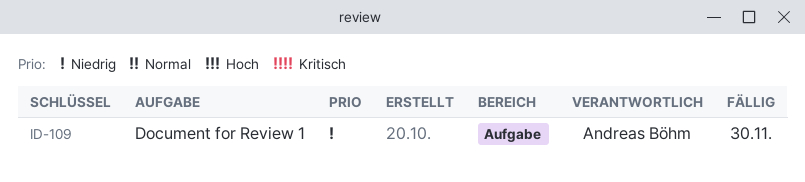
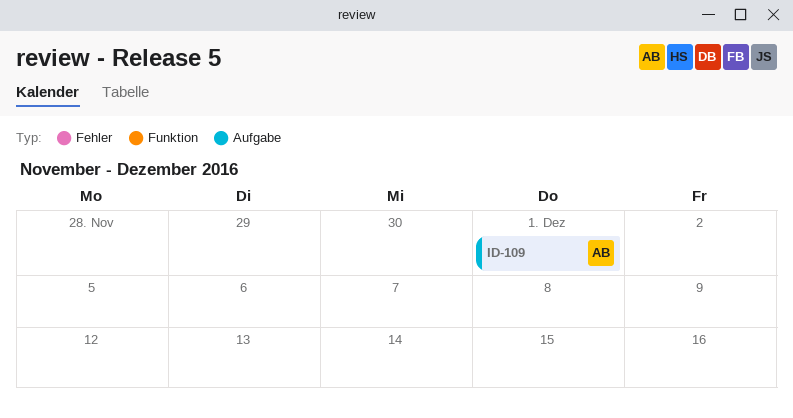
ID-109, due: Nov 30 -> Dec 1

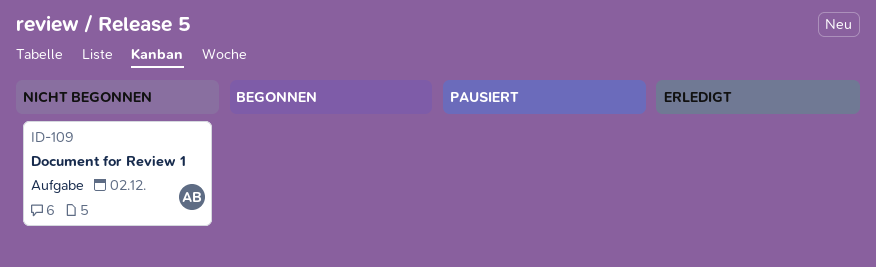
ID-109, due: Dec 1 -> Dec 2

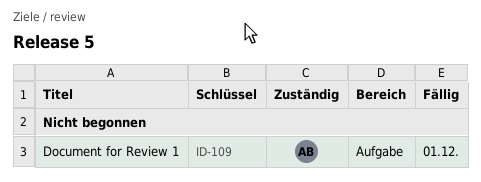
ID-109, due: Dec 2 -> Dec 1

